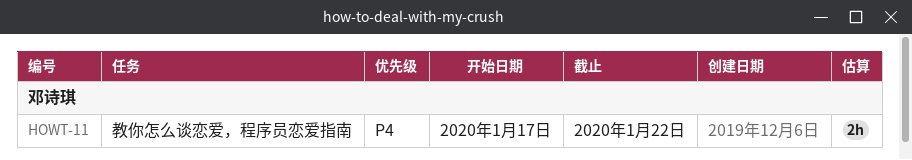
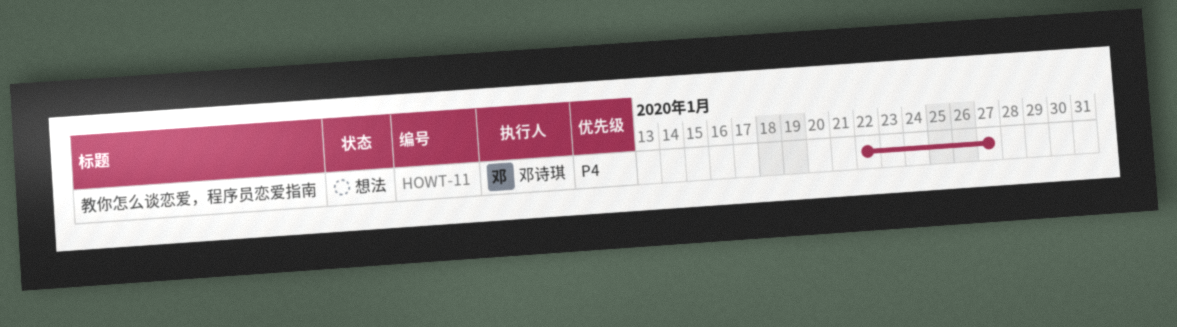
HOWT-11, start: Jan 17 -> Jan 22
HOWT-11, due: Jan 22 -> Jan 27

